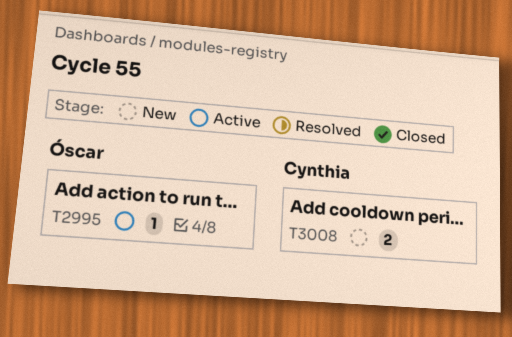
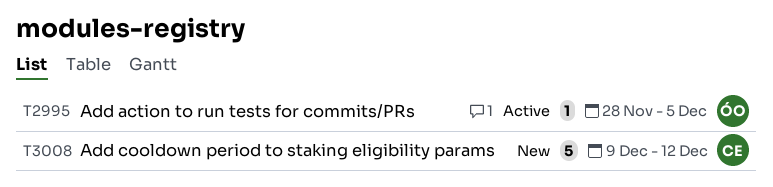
T3008, estimate: 2 -> 5

